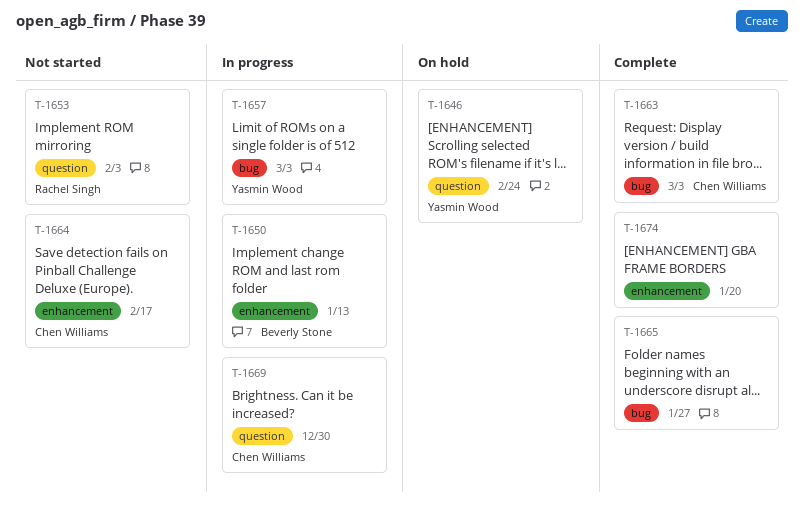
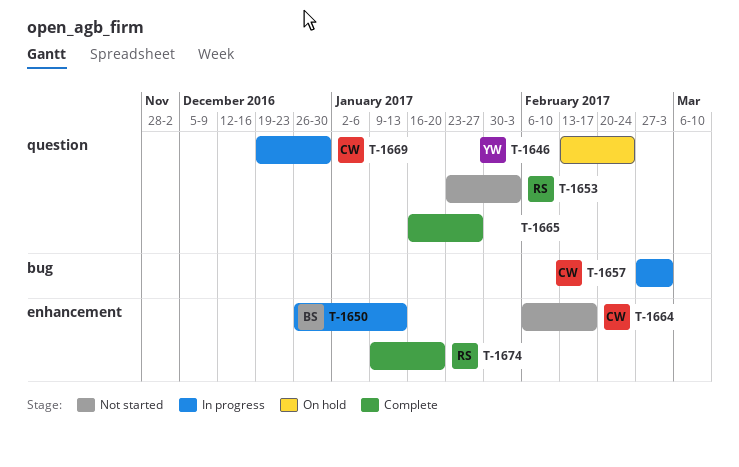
T-1657, owner: Yasmin Wood -> Chen Williams
T-1663: present -> none
T-1665, label: bug -> question
T-1674, owner: none -> Rachel Singh

